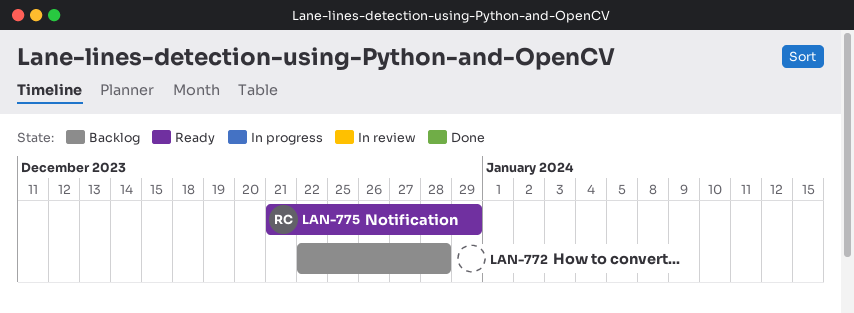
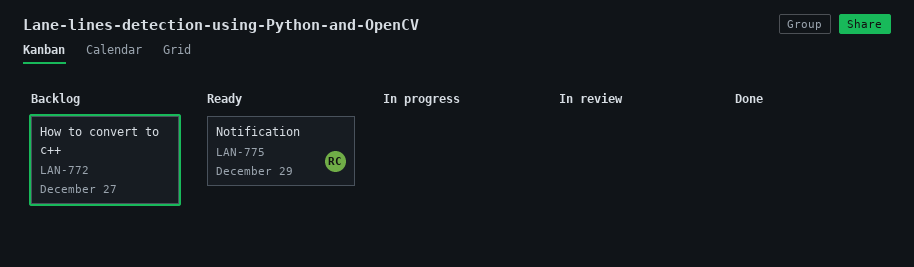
LAN-772, due: Dec 28 -> Dec 27

